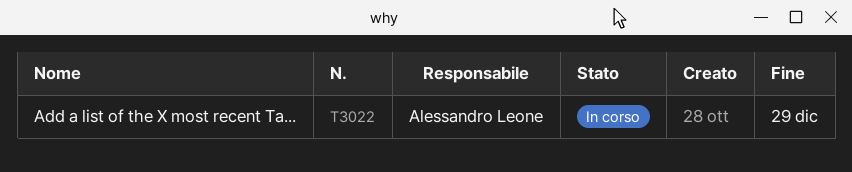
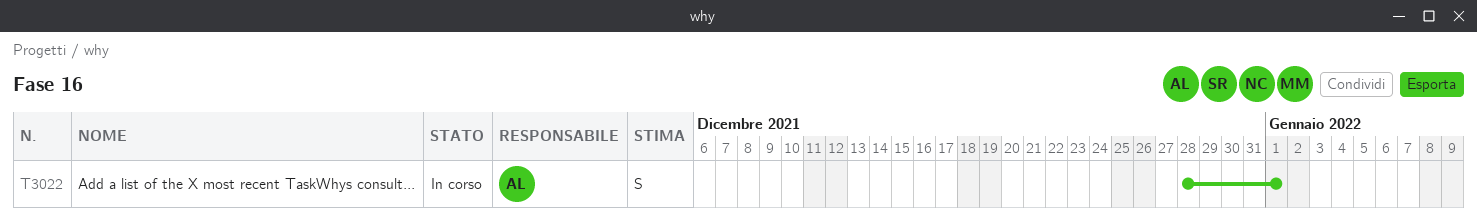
T3022, due: Dec 29 -> Jan 1

